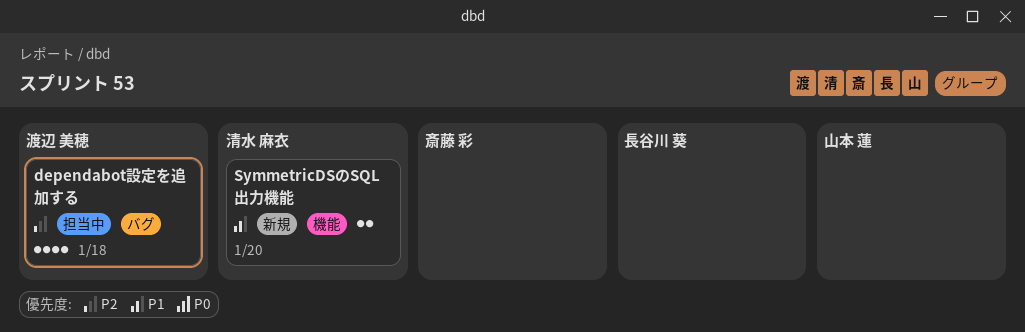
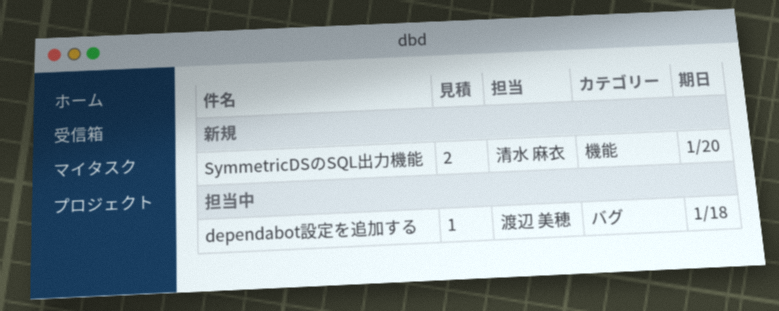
dependabot設定を追加する, estimate: 4 -> 1

